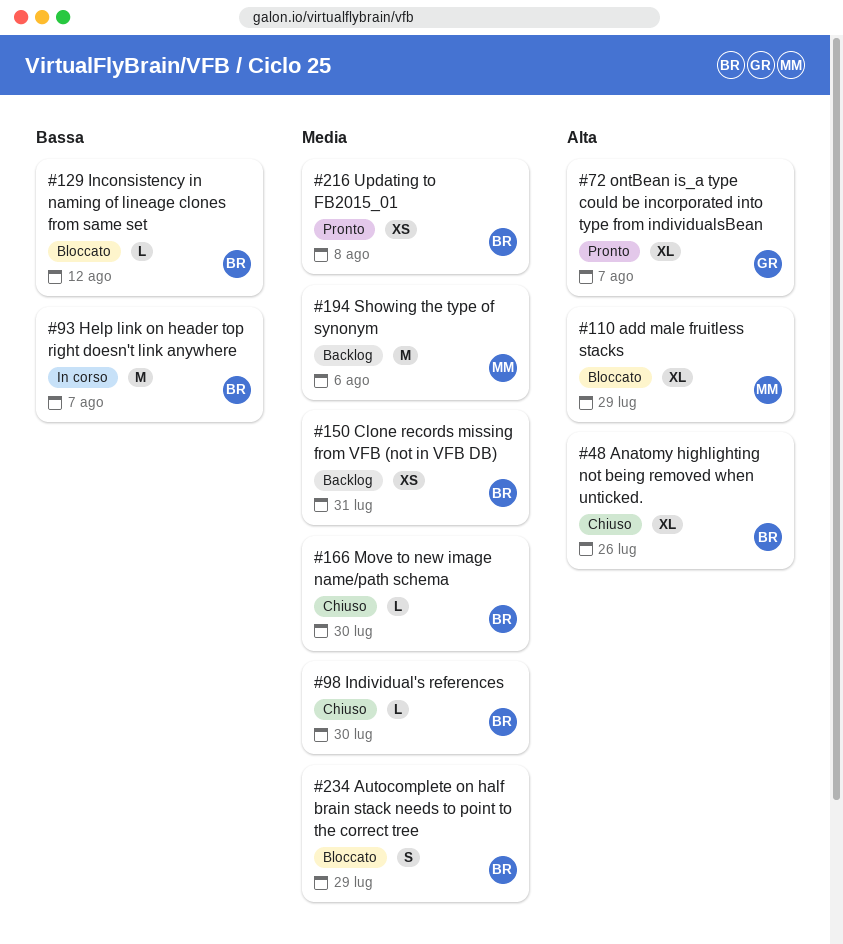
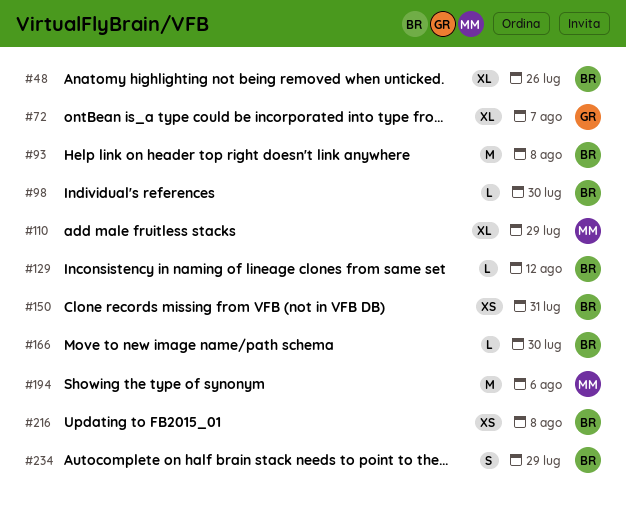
#93, due: Aug 7 -> Aug 8

